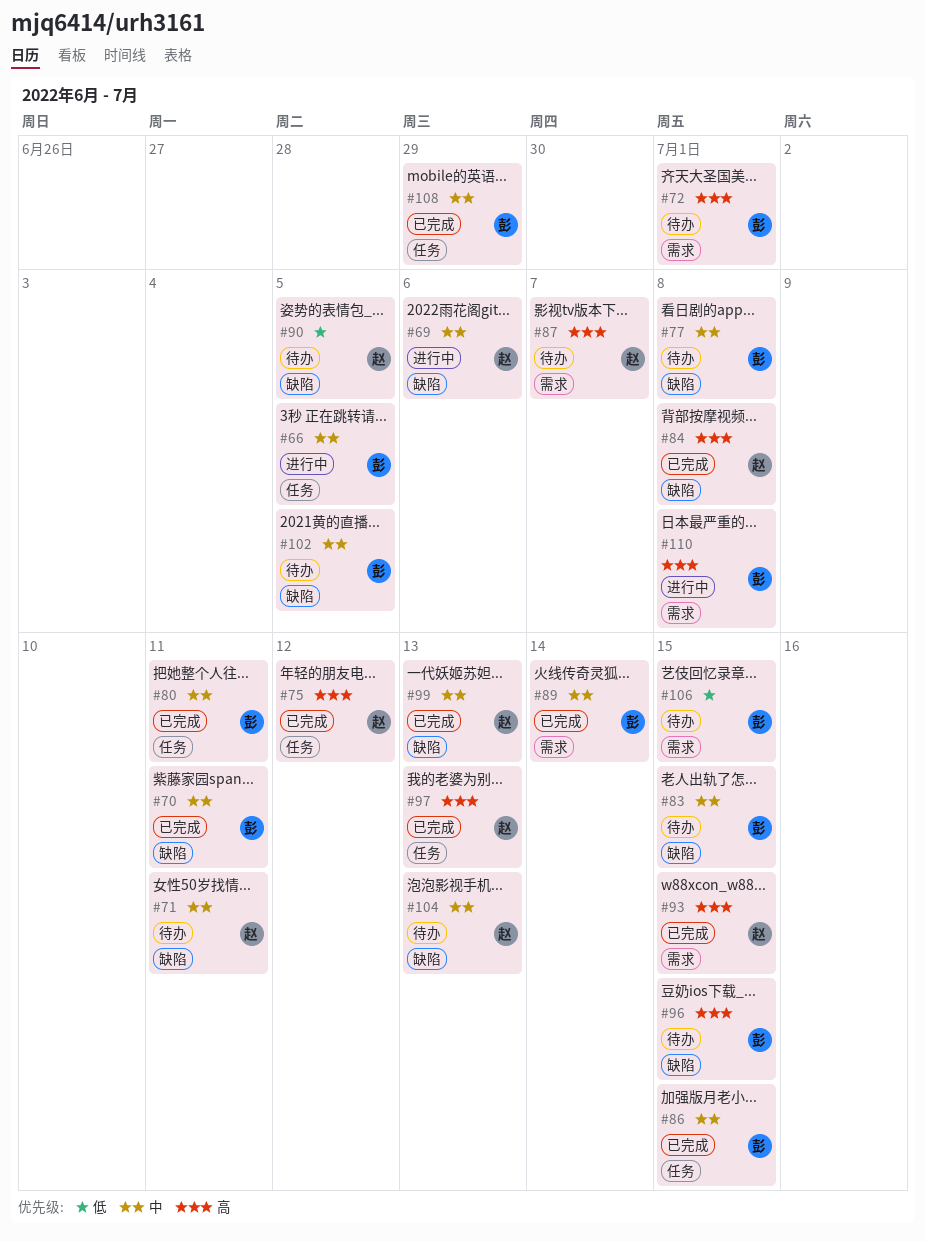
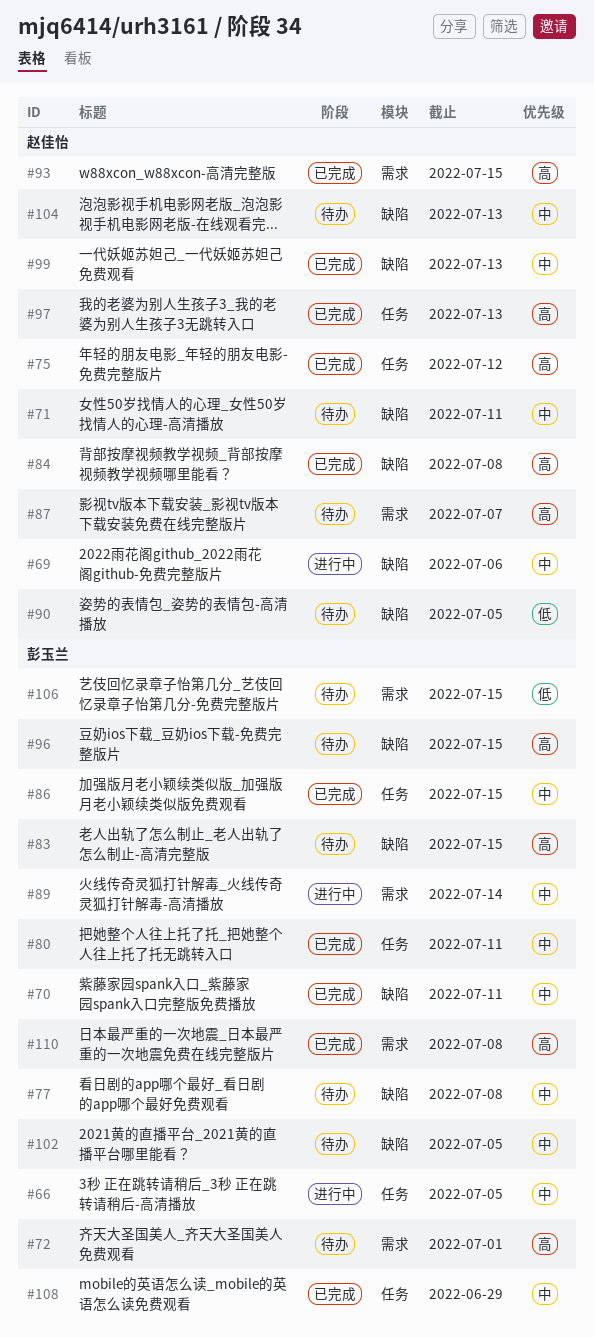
#83, priority: 中 -> 高
#89, status: 已完成 -> 进行中
#110, status: 进行中 -> 已完成

